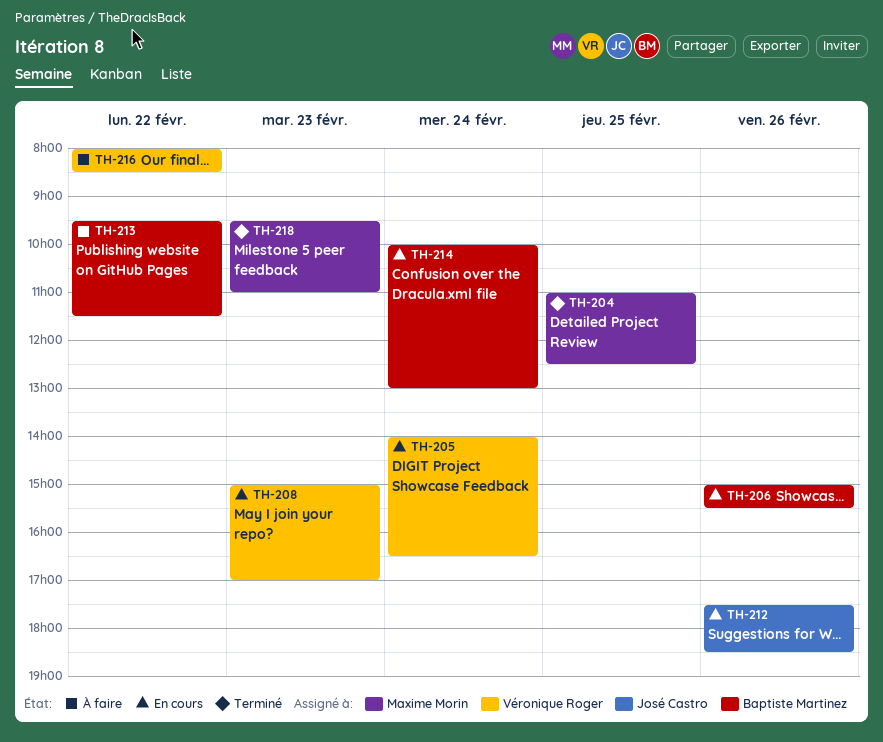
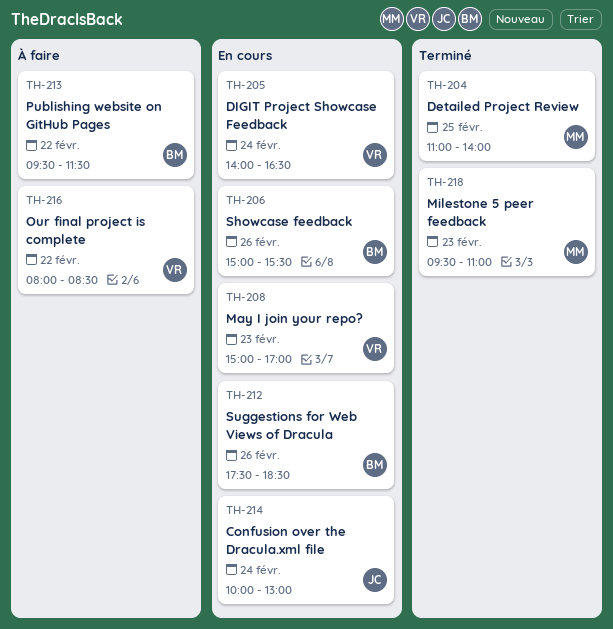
TH-204, ends: 12:30 -> 14:00
TH-212, owner: José Castro -> Baptiste Martinez
TH-214, owner: Baptiste Martinez -> José Castro

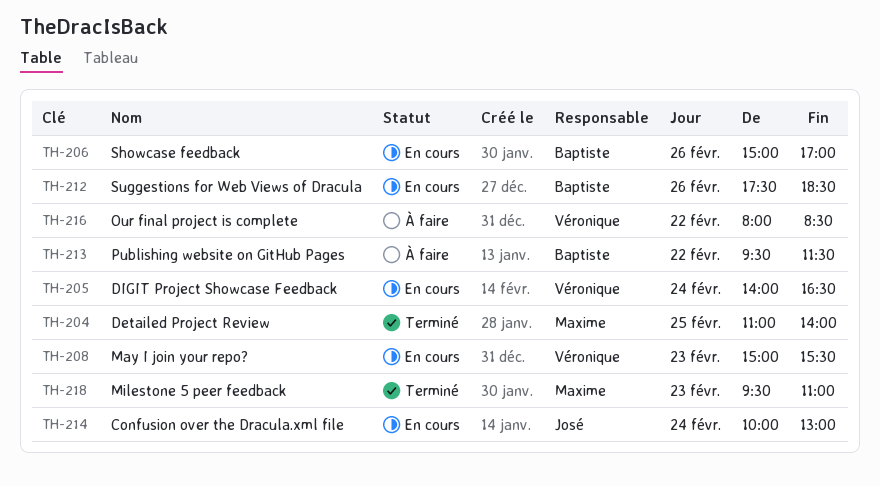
TH-206, ends: 15:30 -> 17:00
TH-208, ends: 17:00 -> 15:30

